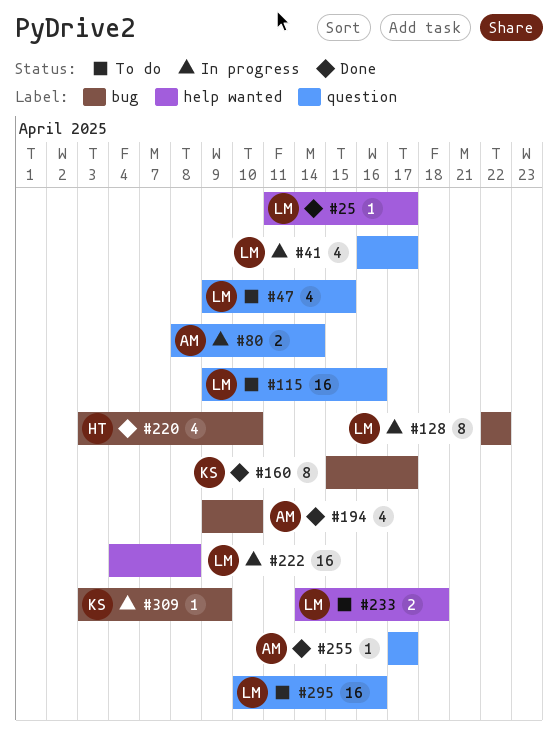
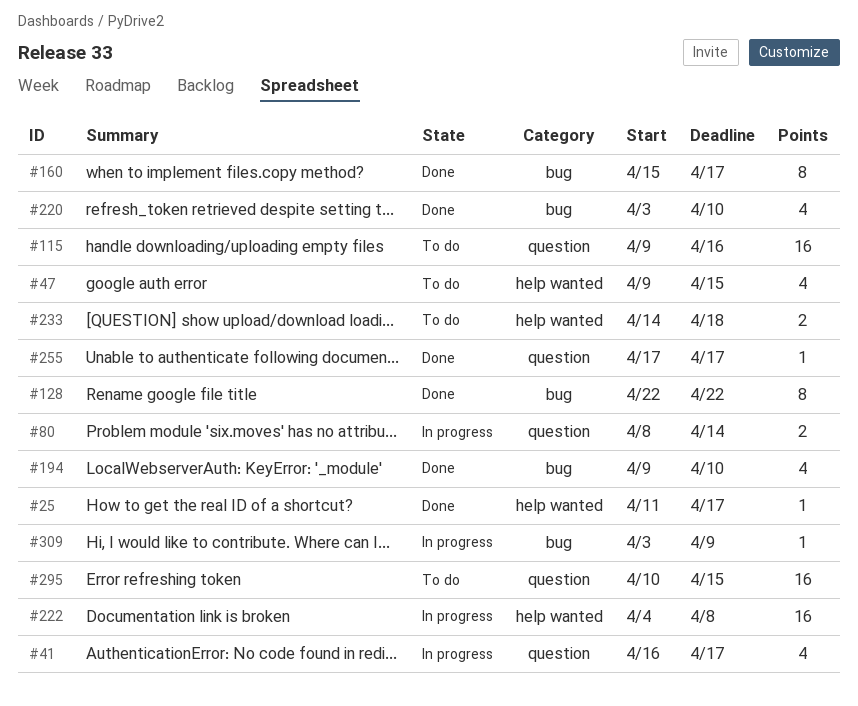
#47, label: question -> help wanted
#128, status: In progress -> Done
#295, due: Apr 16 -> Apr 15

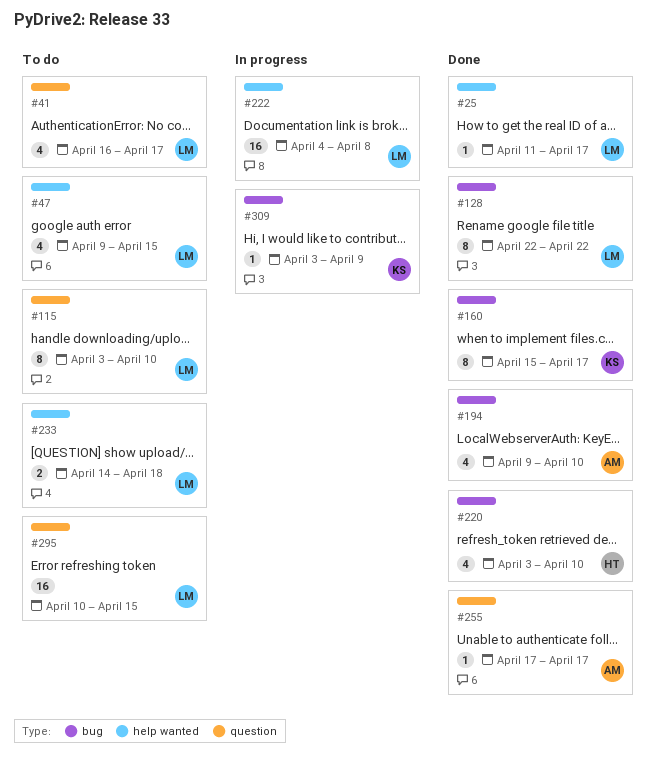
#41, status: In progress -> To do
#80: present -> none
#115, estimate: 16 -> 8
#115, start: Apr 9 -> Apr 3
#115, due: Apr 16 -> Apr 10

